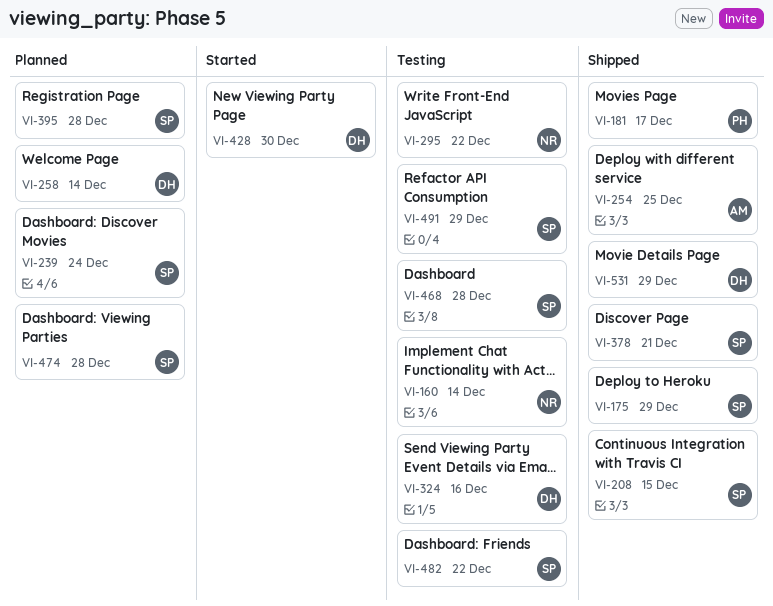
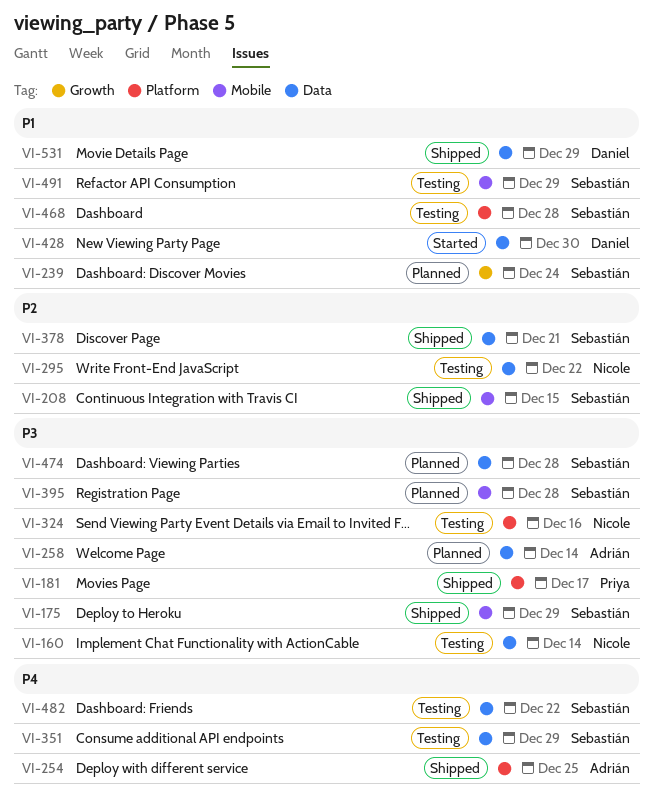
VI-258, owner: Daniel -> Adrián
VI-324, owner: Daniel -> Nicole
VI-351: none -> present

